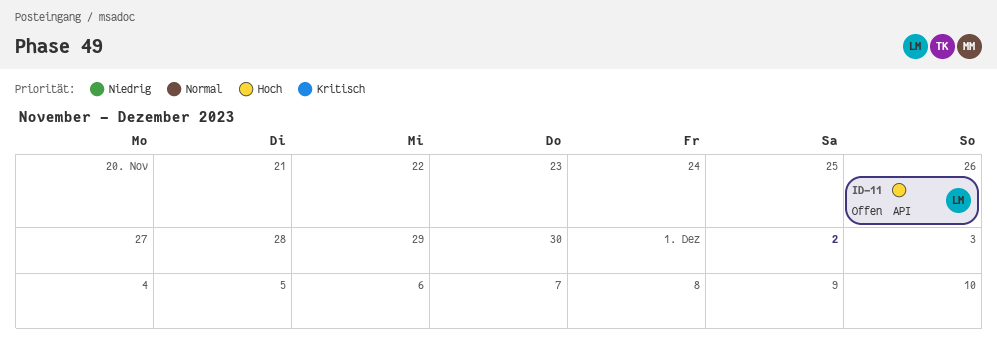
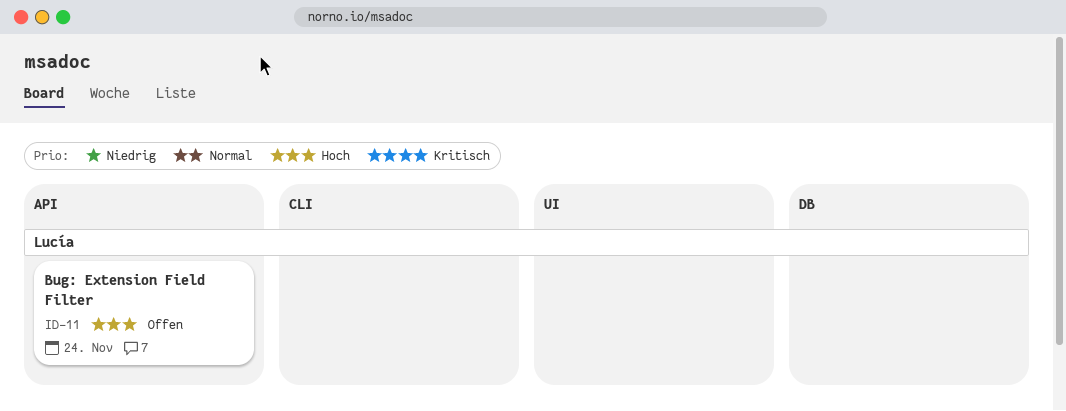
ID-11, due: Nov 26 -> Nov 24

